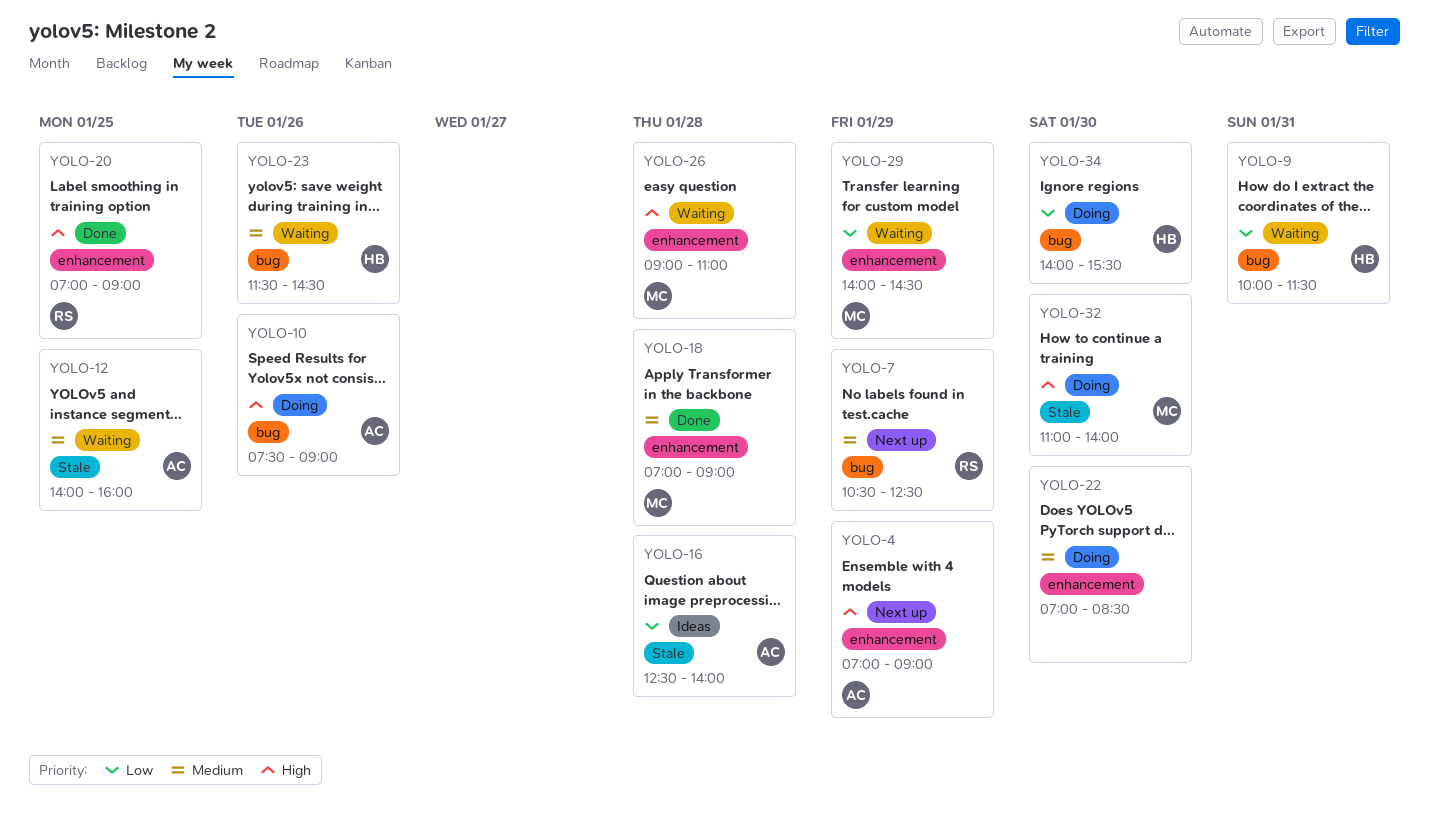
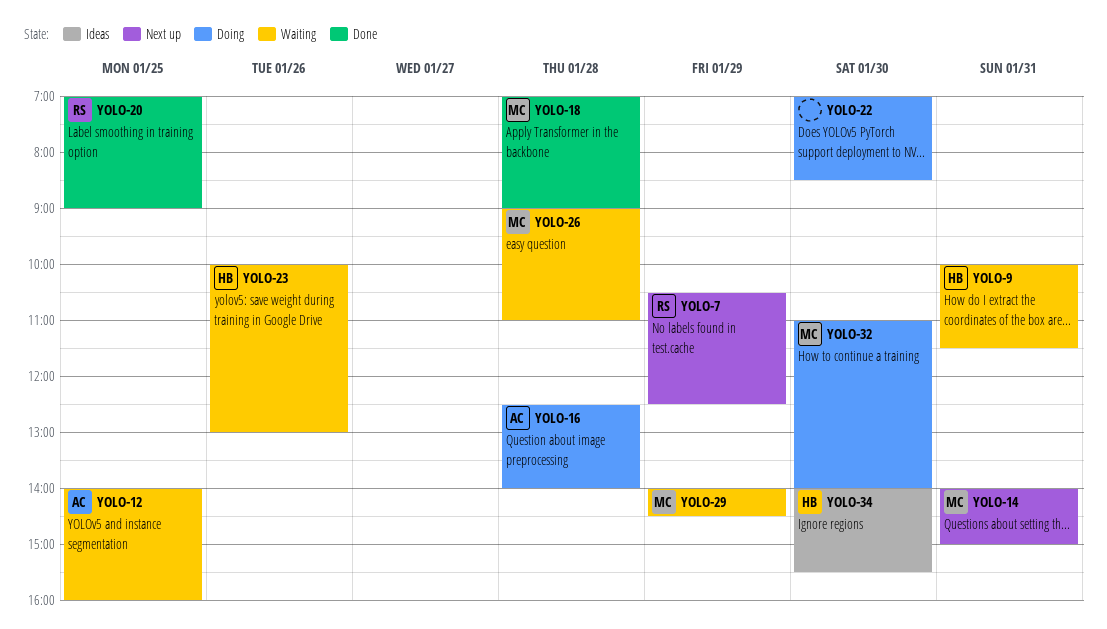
YOLO-4: present -> none
YOLO-10: present -> none
YOLO-14: none -> present
YOLO-16, status: Ideas -> Doing
YOLO-23, begins: 11:30 -> 10:00
YOLO-23, ends: 14:30 -> 13:00
YOLO-34, status: Doing -> Ideas

